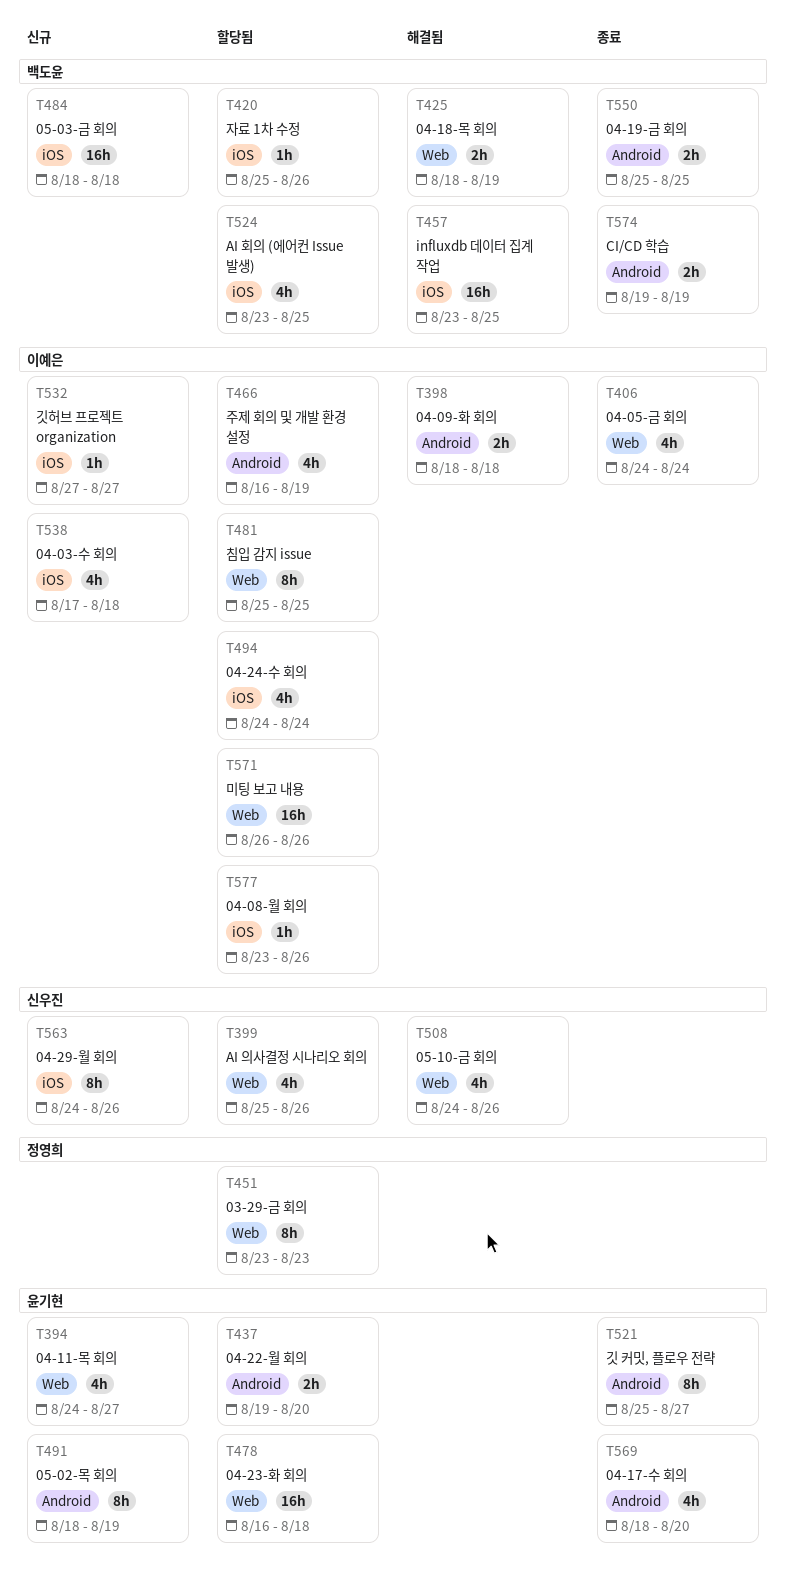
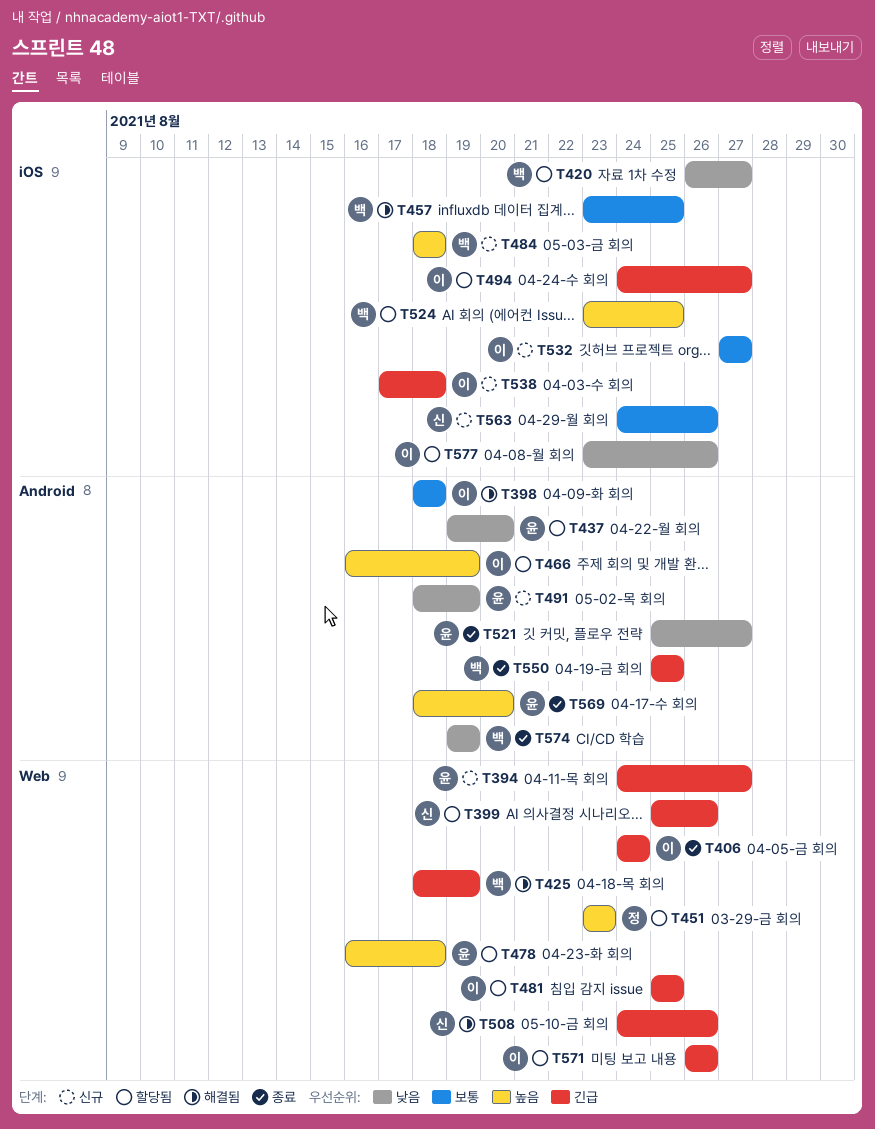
T420, start: Aug 25 -> Aug 26
T420, due: Aug 26 -> Aug 27
T494, due: Aug 24 -> Aug 27

